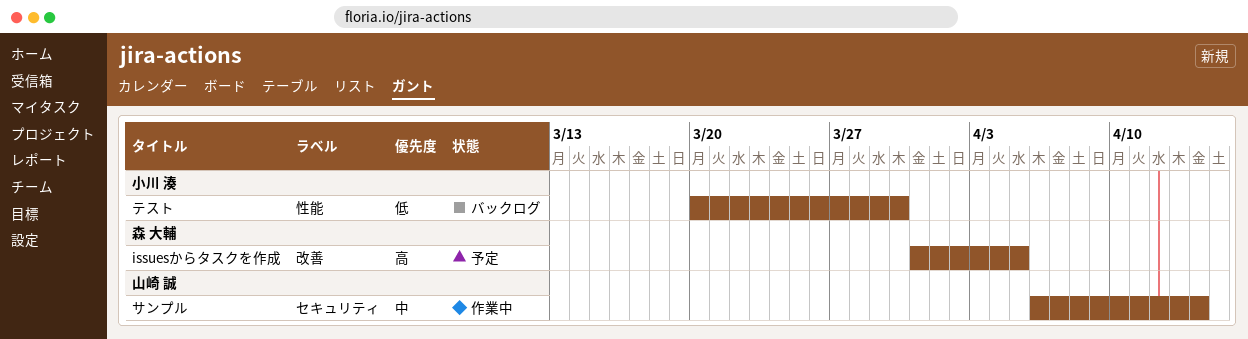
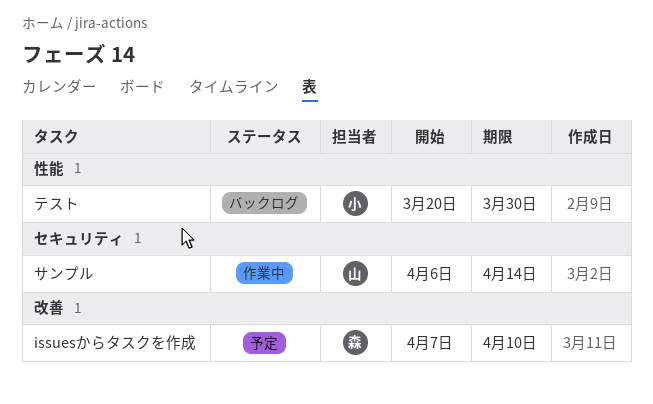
issuesからタスクを作成, start: Mar 31 -> Apr 7
issuesからタスクを作成, due: Apr 5 -> Apr 10

